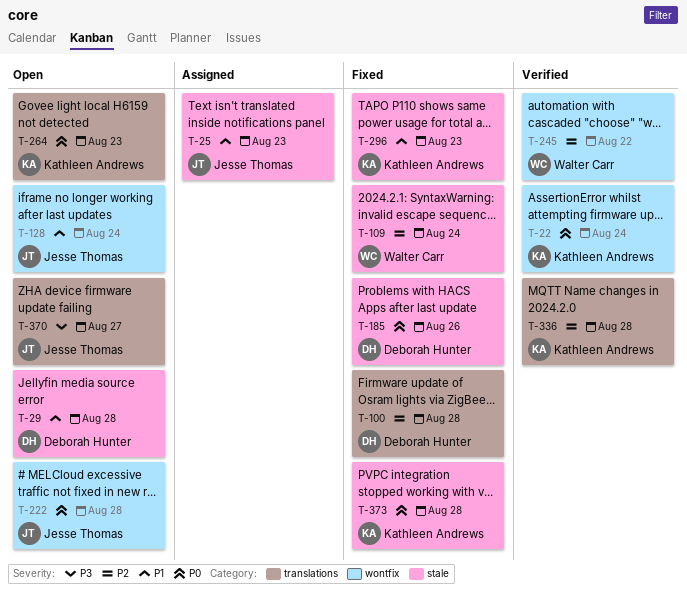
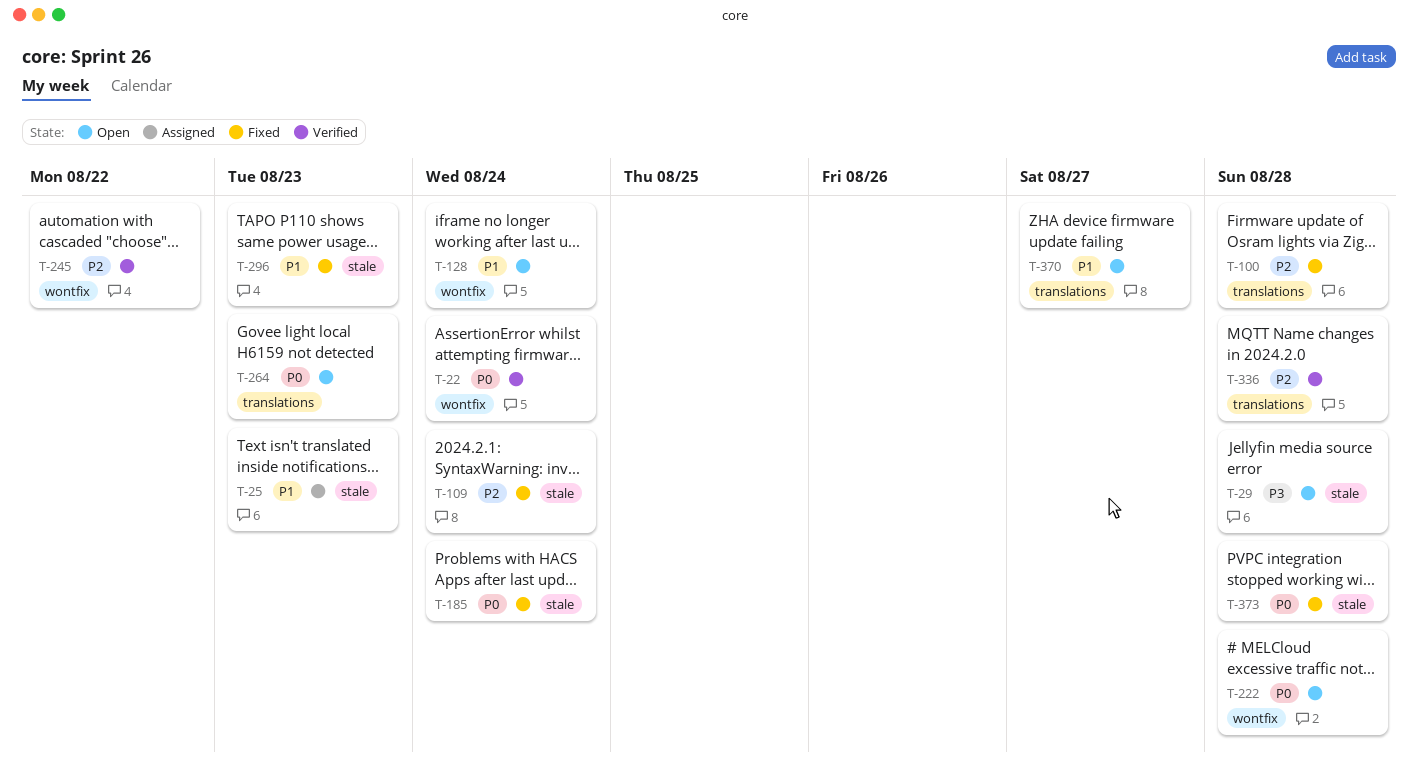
T-29, priority: P1 -> P3
T-185, due: Aug 26 -> Aug 24
T-370, priority: P3 -> P1

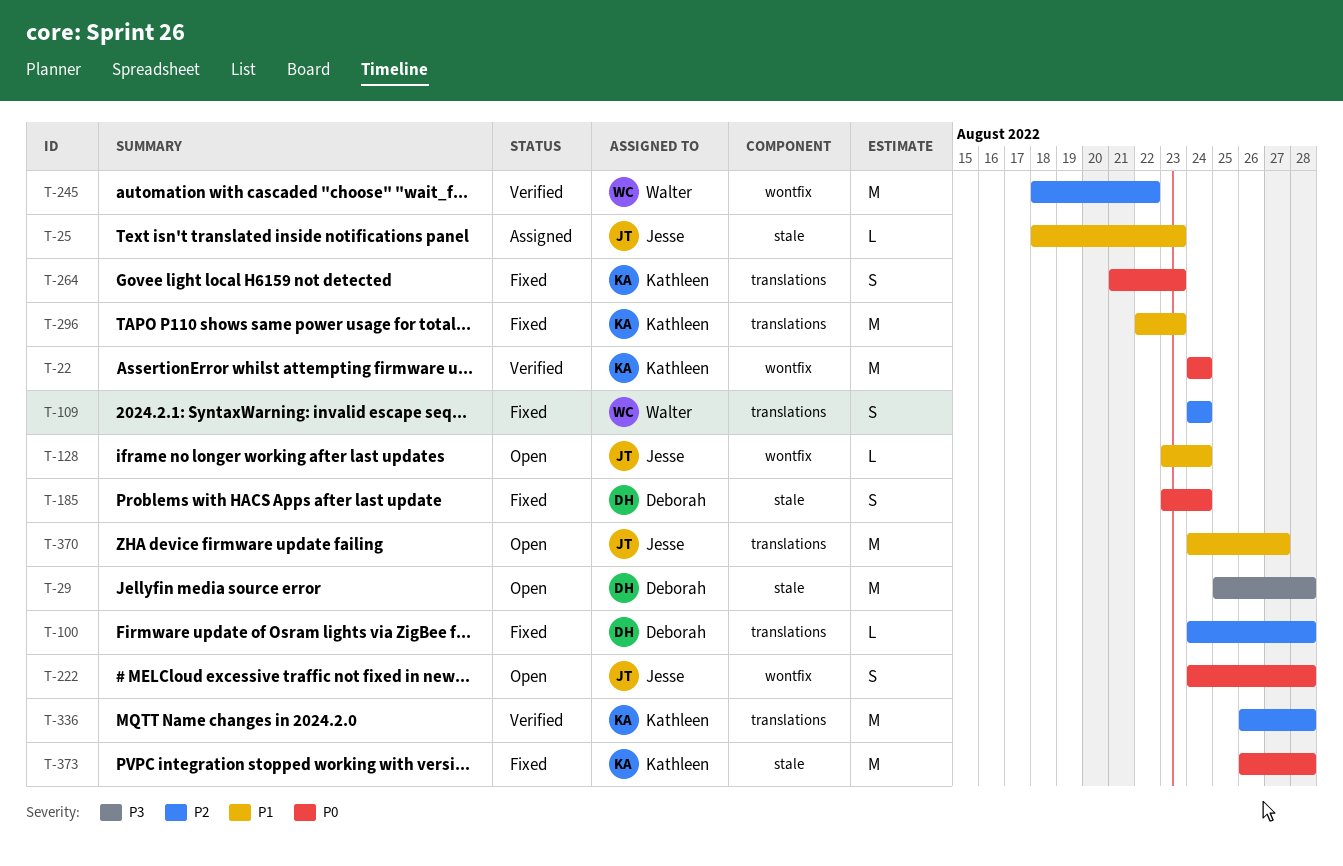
T-109, label: stale -> translations
T-264, status: Open -> Fixed
T-296, label: stale -> translations

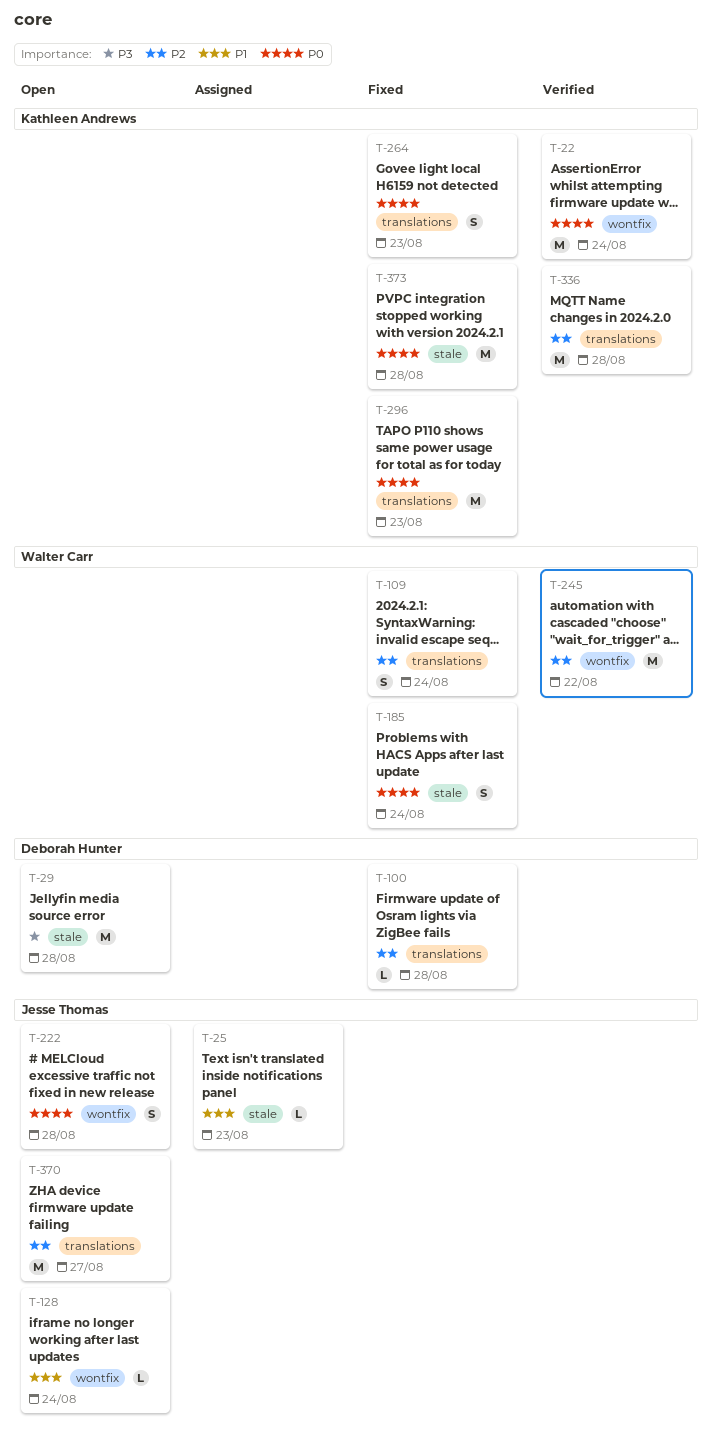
T-185, owner: Deborah Hunter -> Walter Carr
T-296, priority: P1 -> P0
T-370, priority: P1 -> P2

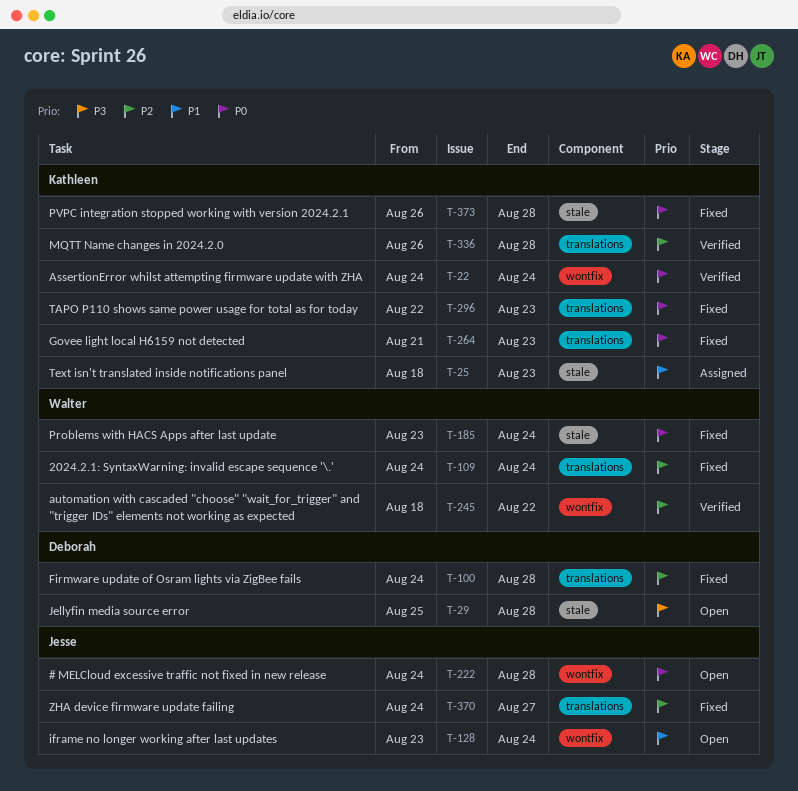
T-25, owner: Jesse Thomas -> Kathleen Andrews
T-370, status: Open -> Fixed

